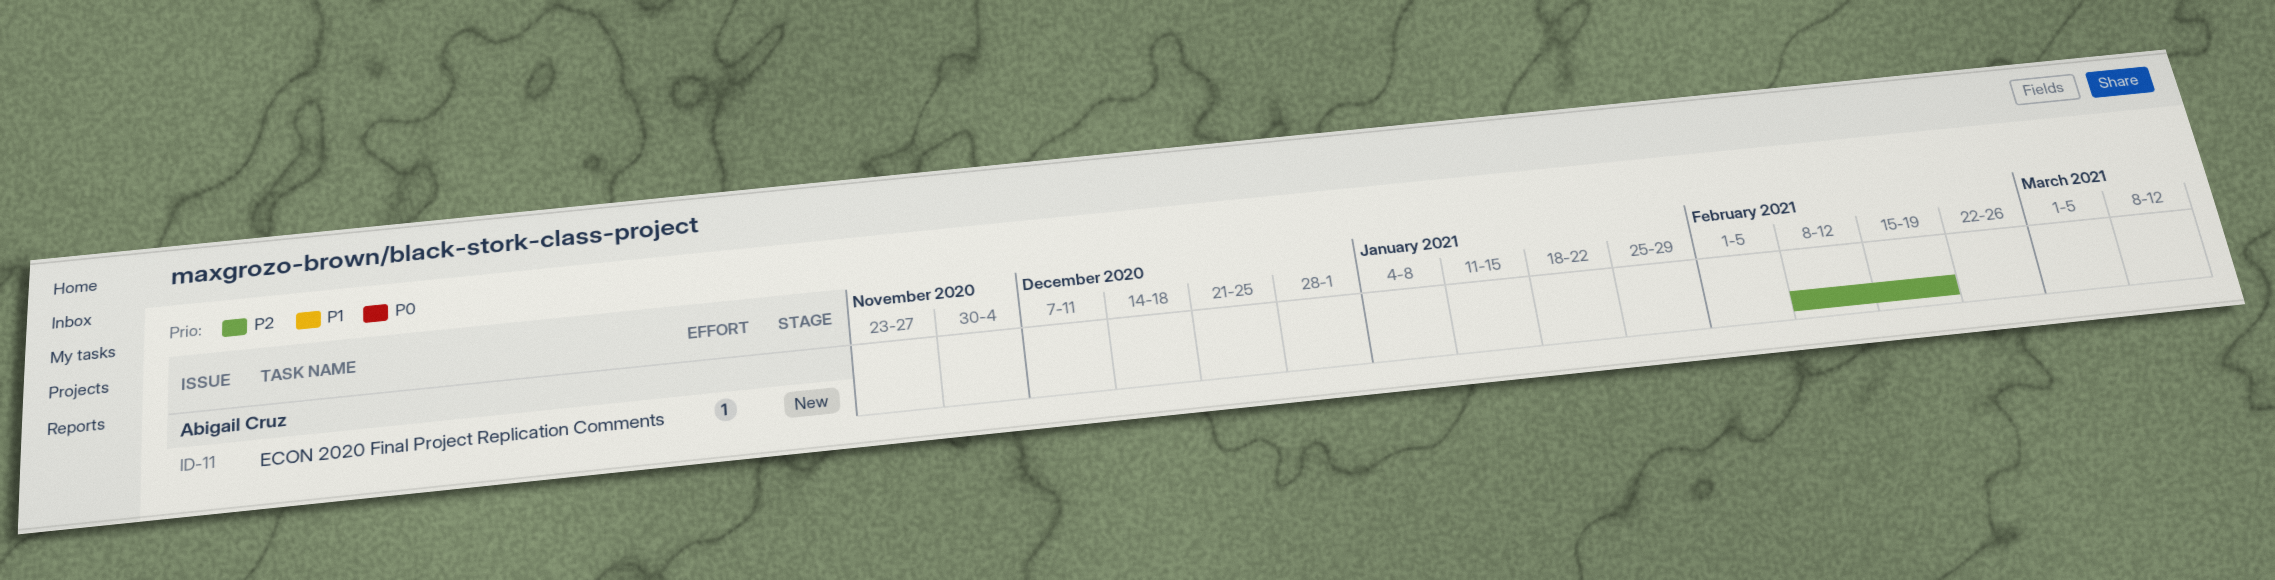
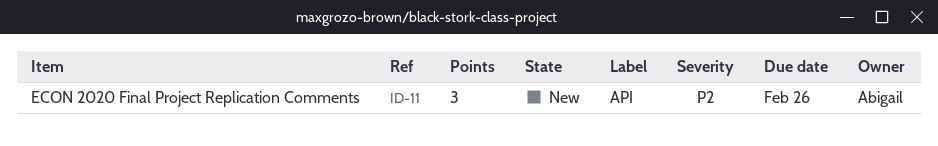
ID-11, estimate: 1 -> 3
ID-11, due: Feb 19 -> Feb 26

